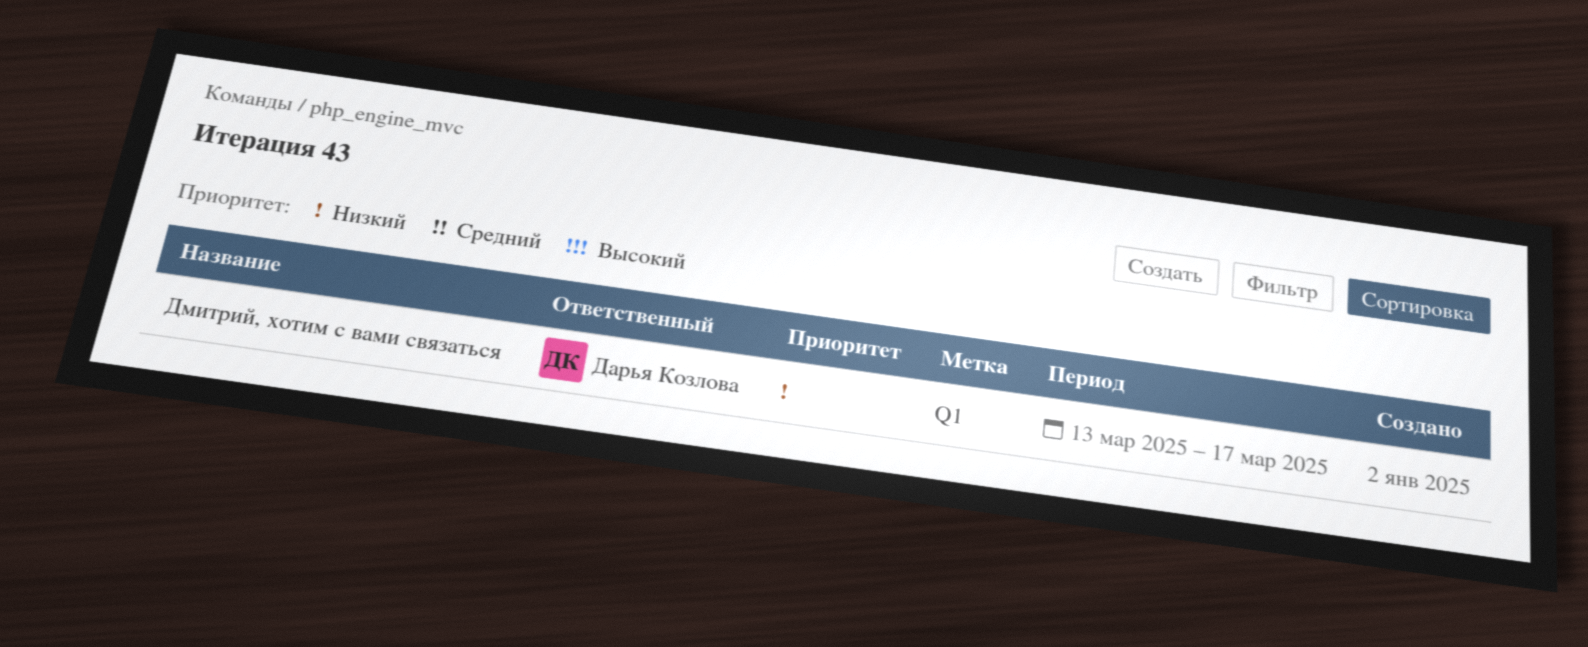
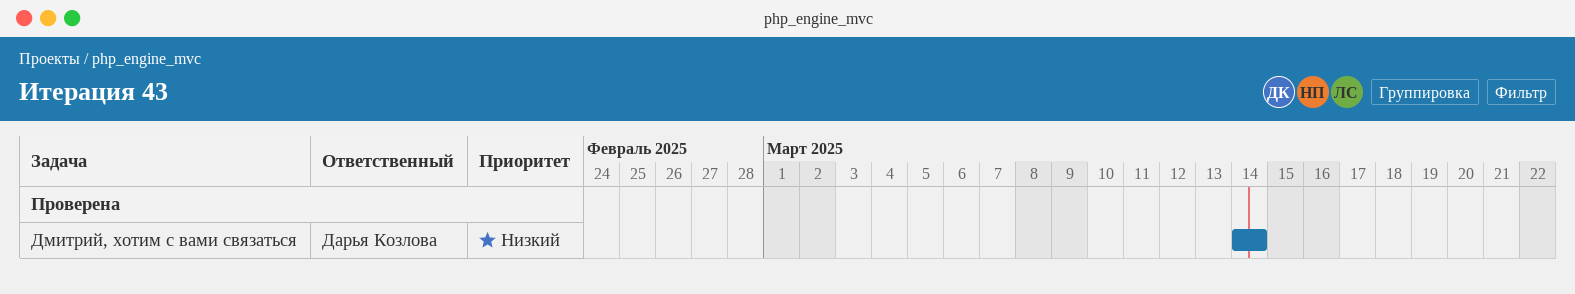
Дмитрий, хотим с вами связаться, start: Mar 13 -> Mar 14
Дмитрий, хотим с вами связаться, due: Mar 17 -> Mar 14

